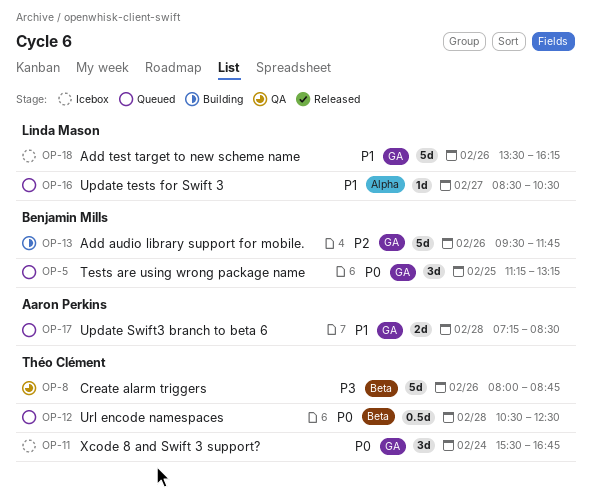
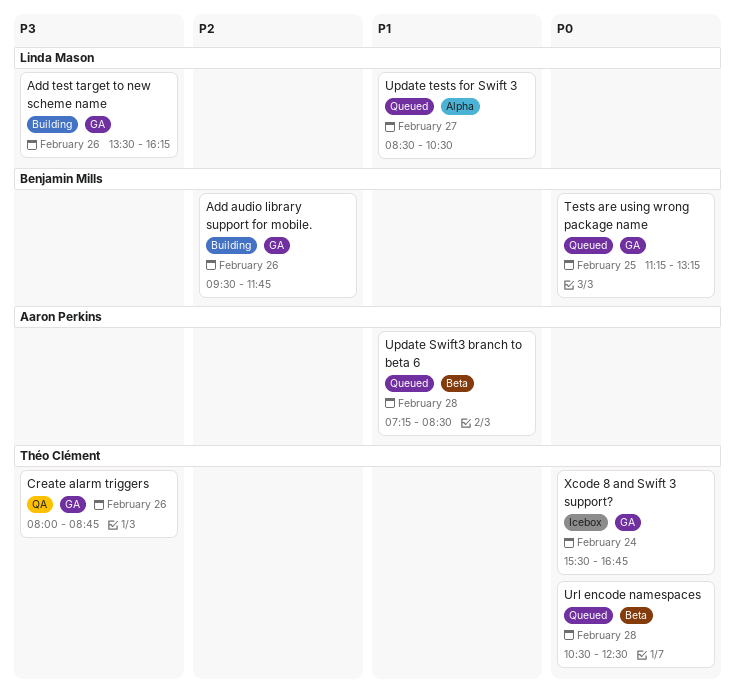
Add test target to new scheme name, status: Icebox -> Building
Add test target to new scheme name, priority: P1 -> P3
Create alarm triggers, label: Beta -> GA
Update Swift3 branch to beta 6, label: GA -> Beta

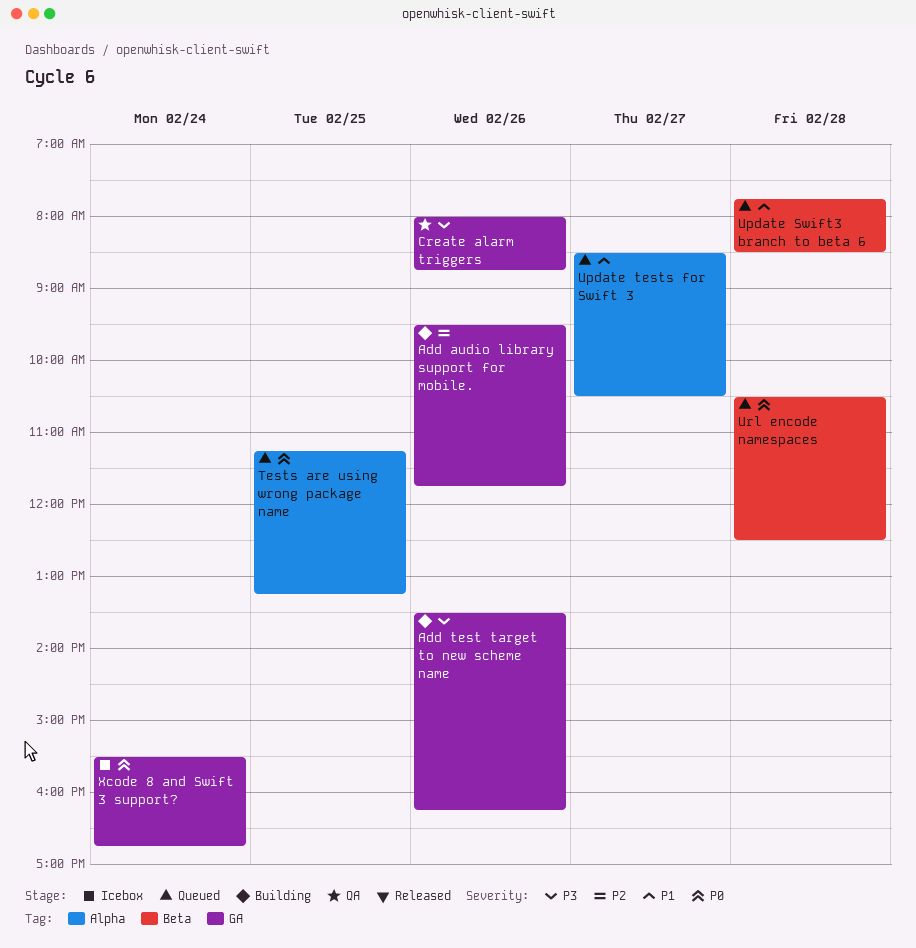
Tests are using wrong package name, label: GA -> Alpha
Update Swift3 branch to beta 6, begins: 07:15 -> 07:45

